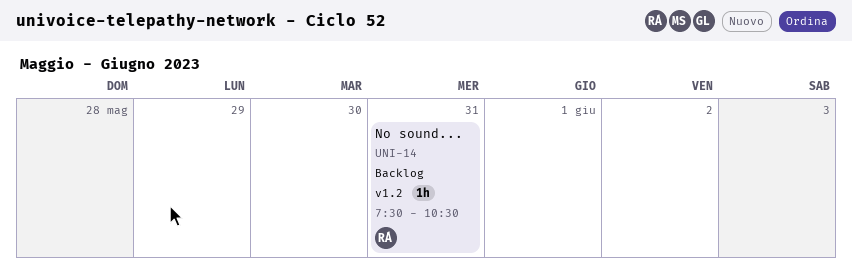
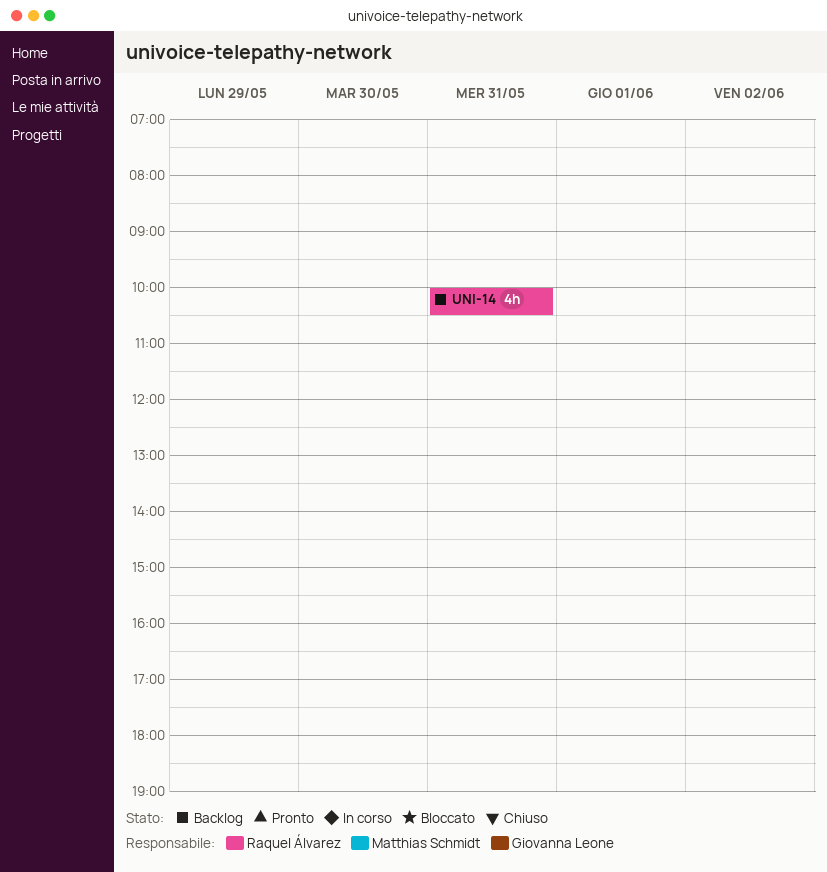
UNI-14, estimate: 1h -> 4h
UNI-14, begins: 07:30 -> 10:00

